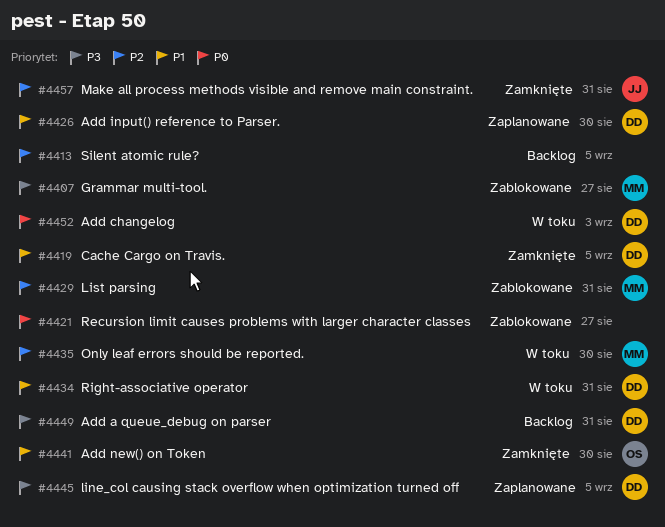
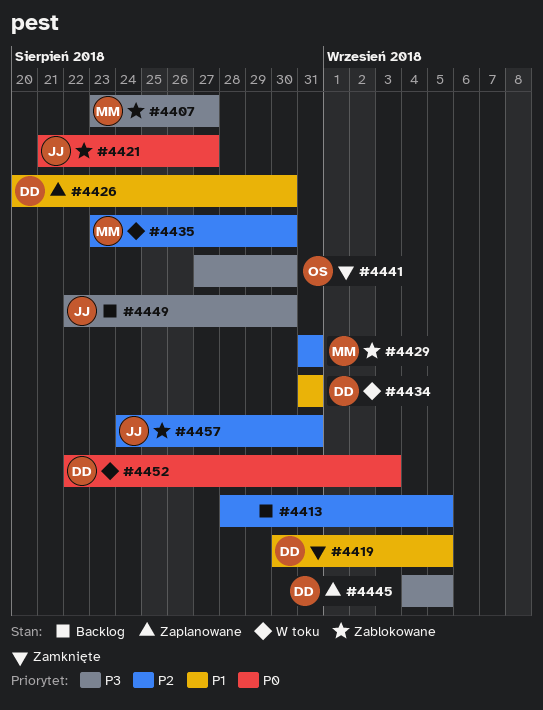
#4421, owner: none -> JJ
#4441, priority: P1 -> P3
#4449, owner: DD -> JJ
#4449, due: Aug 31 -> Aug 30
#4457, status: Zamknięte -> Zablokowane

